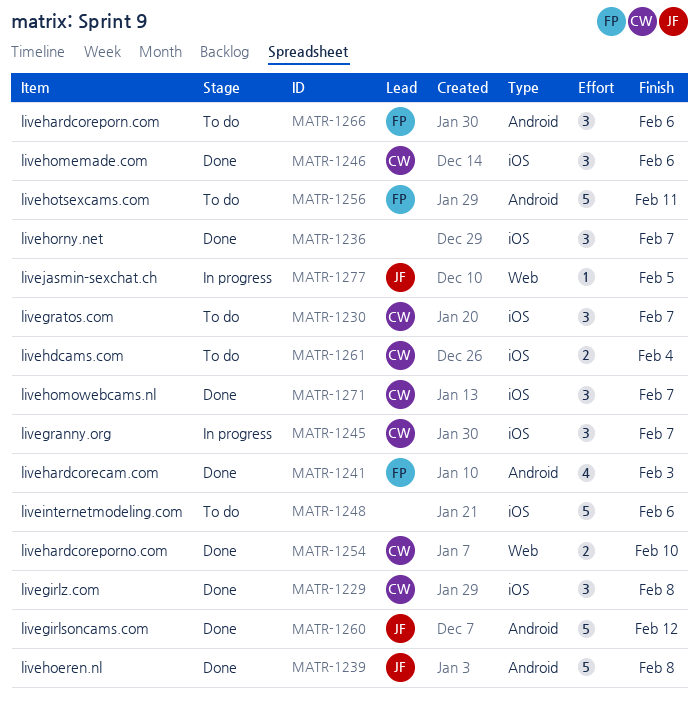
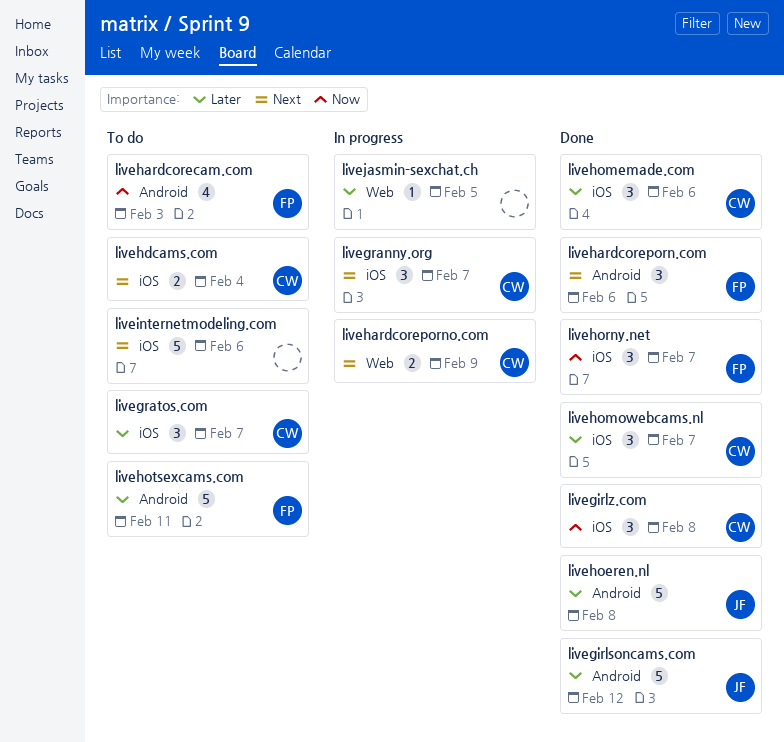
livehardcorecam.com, status: Done -> To do
livehardcoreporn.com, status: To do -> Done
livehardcoreporno.com, status: Done -> In progress
livehardcoreporno.com, due: Feb 10 -> Feb 9
livehorny.net, owner: none -> FP
livejasmin-sexchat.ch, owner: JF -> none

